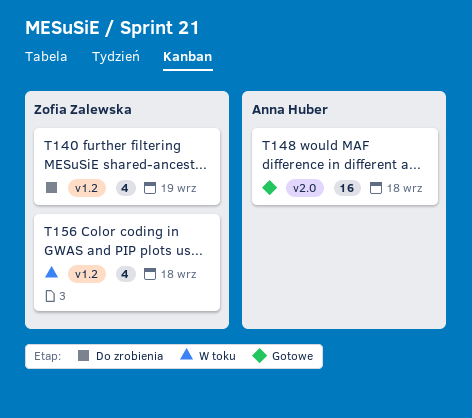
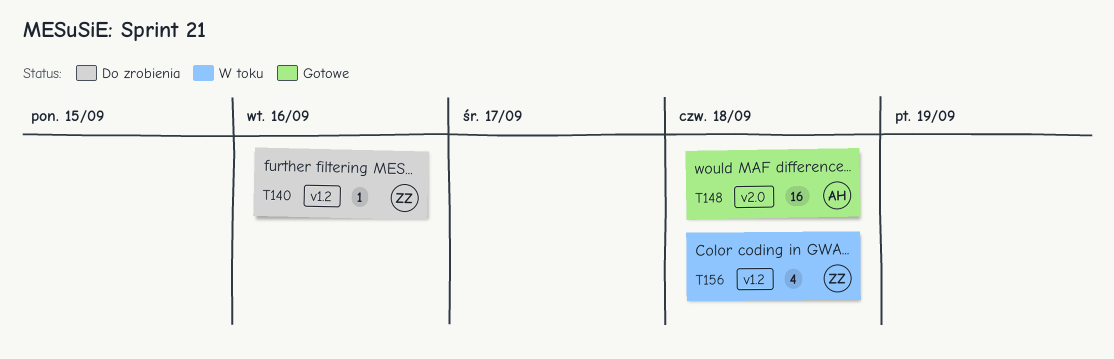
T140, estimate: 4 -> 1
T140, due: Sep 19 -> Sep 16

